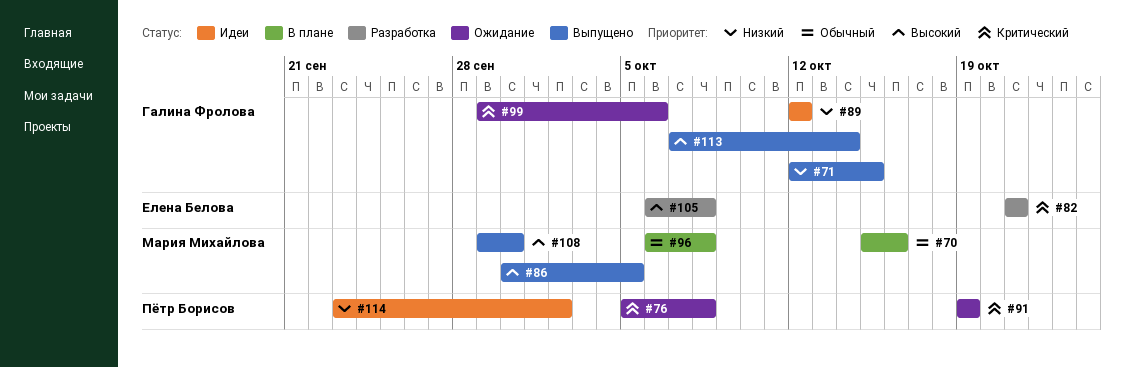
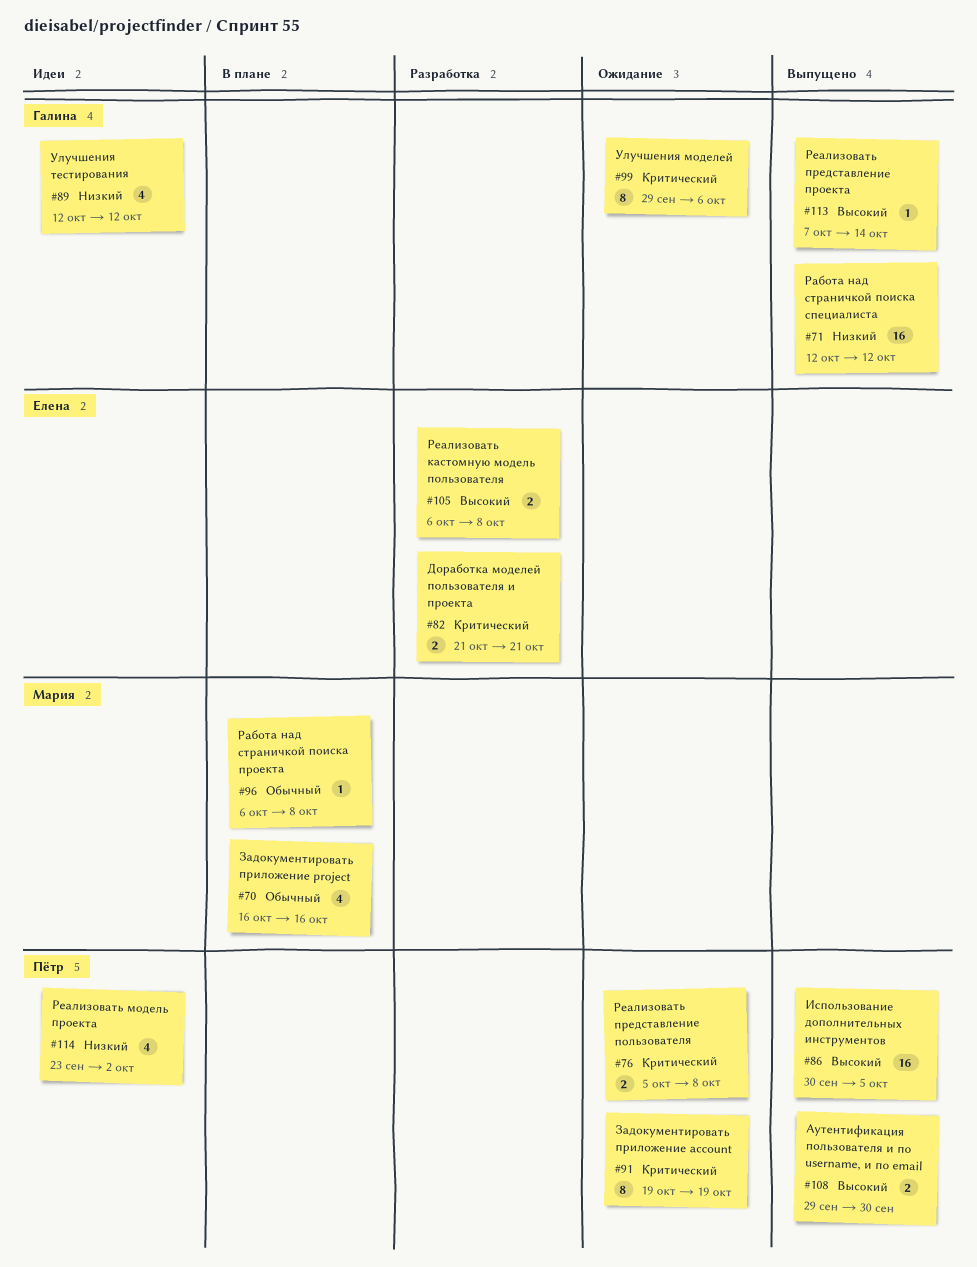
#70, start: Oct 15 -> Oct 16
#71, due: Oct 15 -> Oct 12
#86, owner: Мария Михайлова -> Пётр Борисов
#108, owner: Мария Михайлова -> Пётр Борисов

